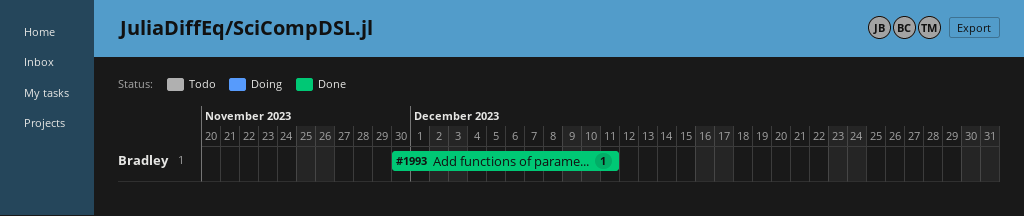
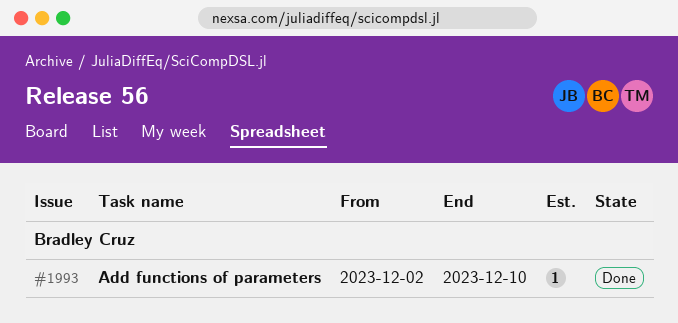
#1993, start: Nov 30 -> Dec 2
#1993, due: Dec 11 -> Dec 10

